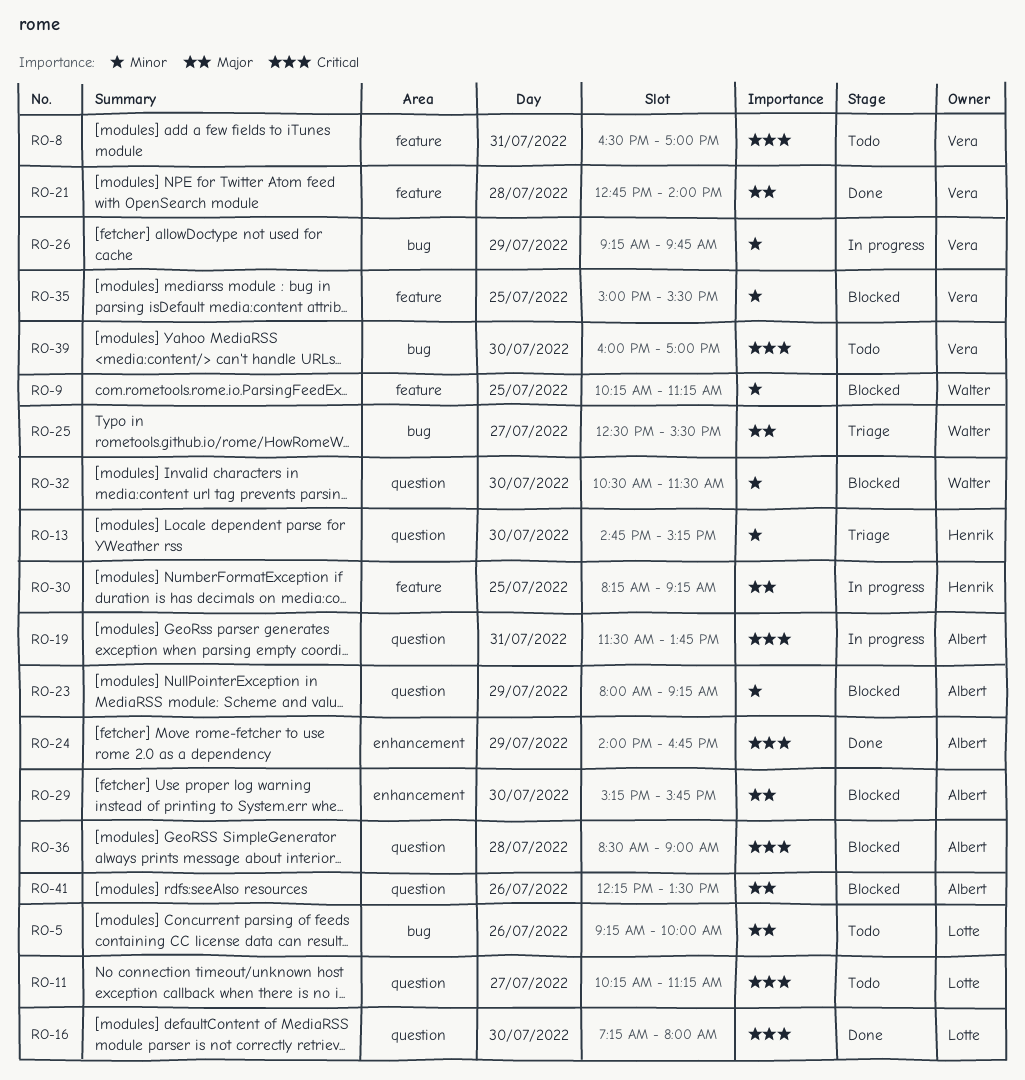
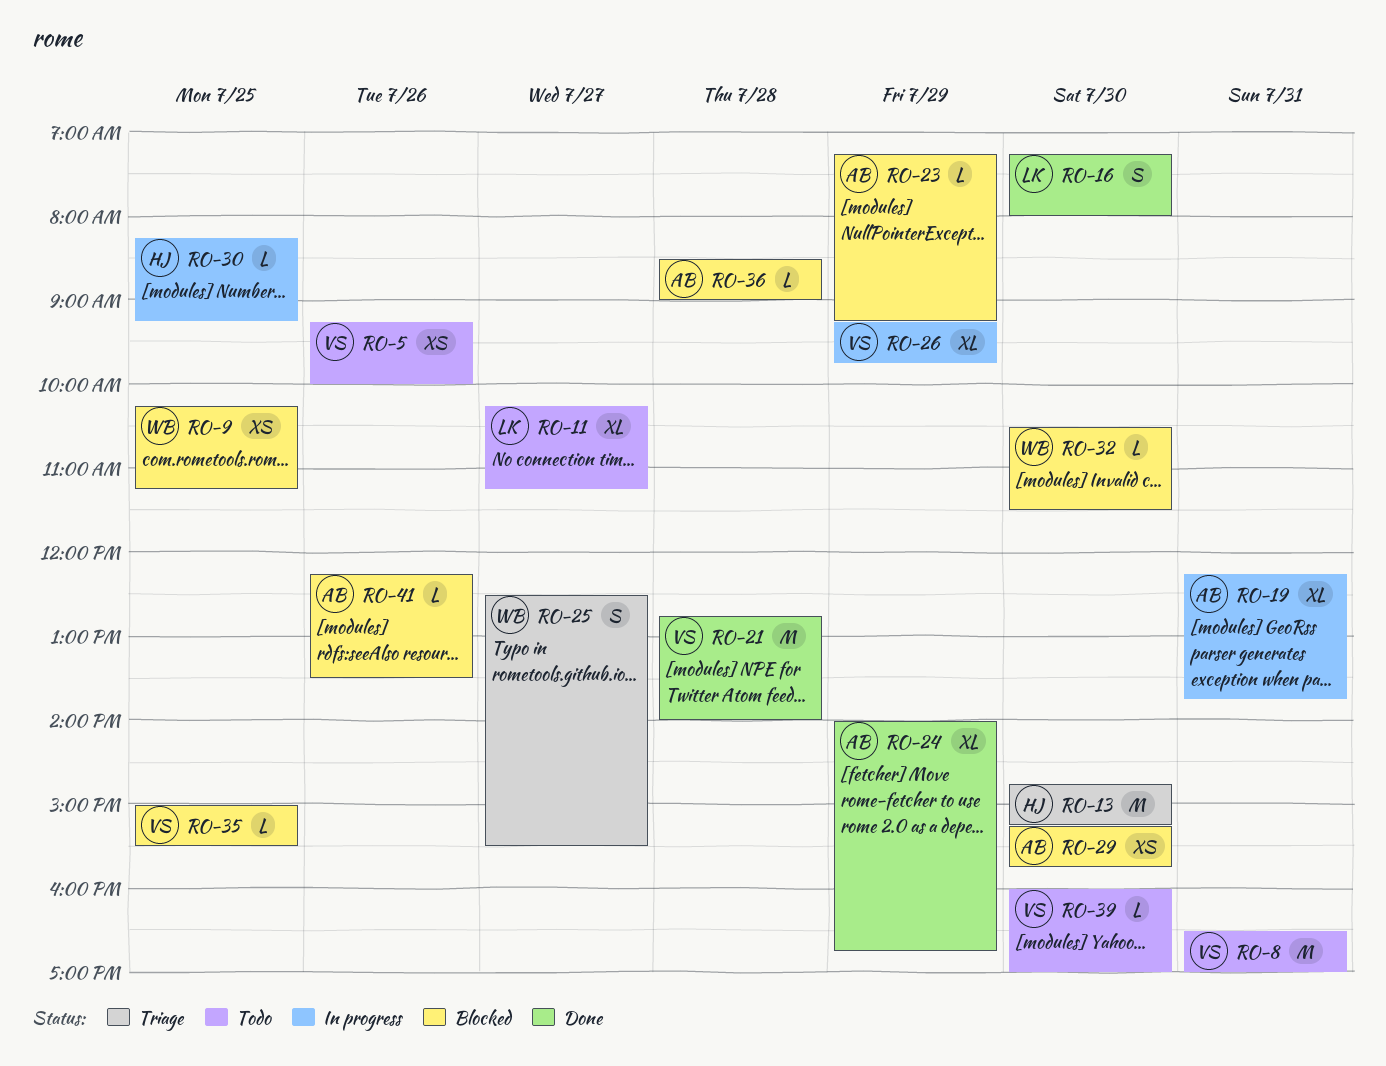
RO-5, owner: Lotte -> Vera
RO-19, begins: 11:30 -> 12:15
RO-23, begins: 08:00 -> 07:15

